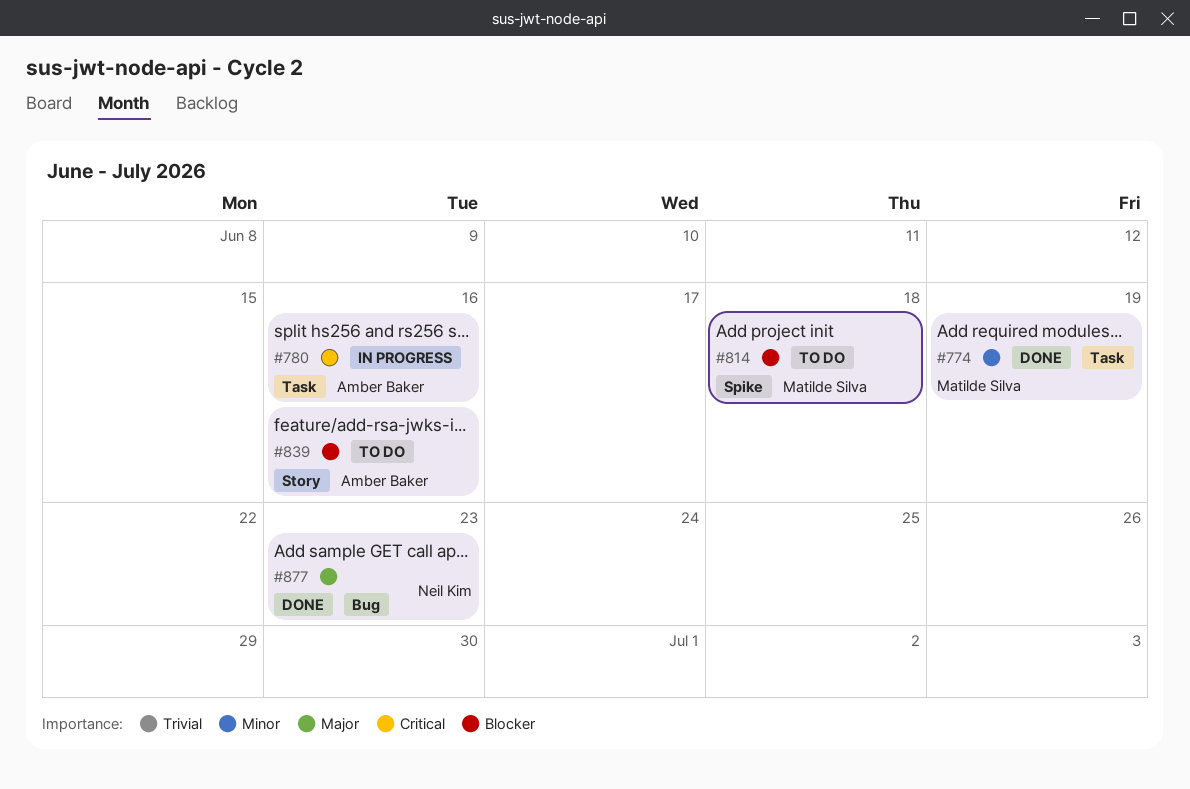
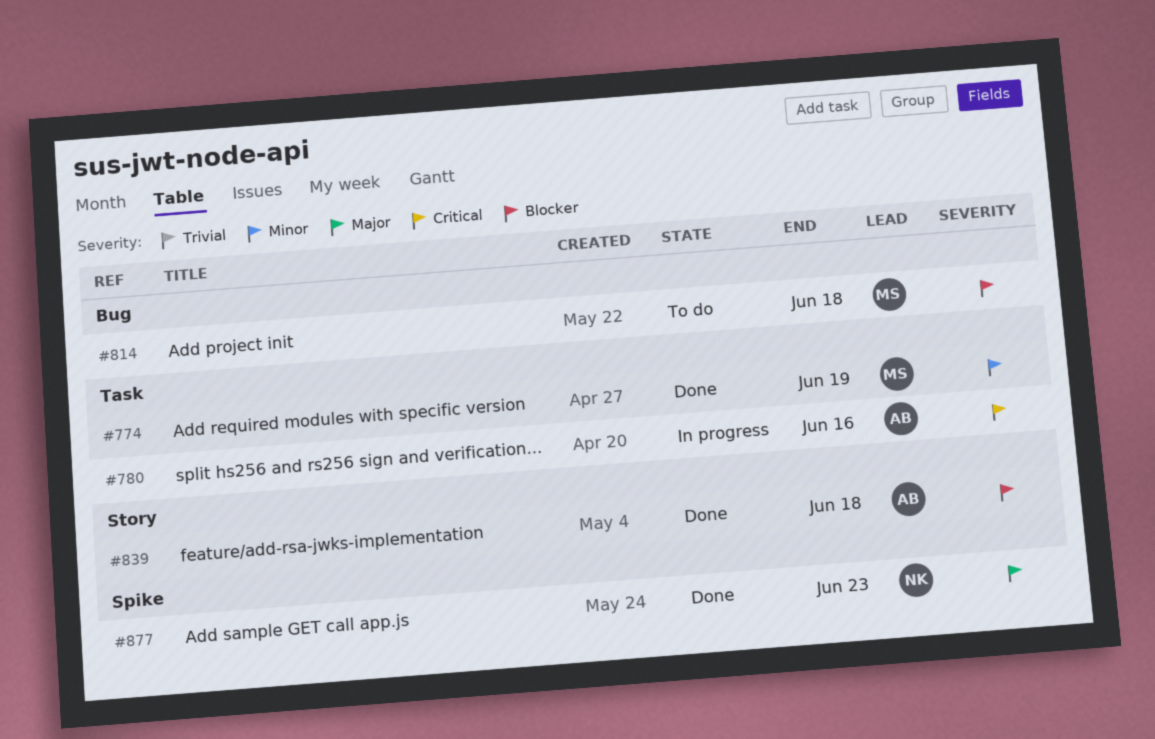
#814, label: Spike -> Bug
#839, status: To do -> Done
#839, due: Jun 16 -> Jun 18
#877, label: Bug -> Spike

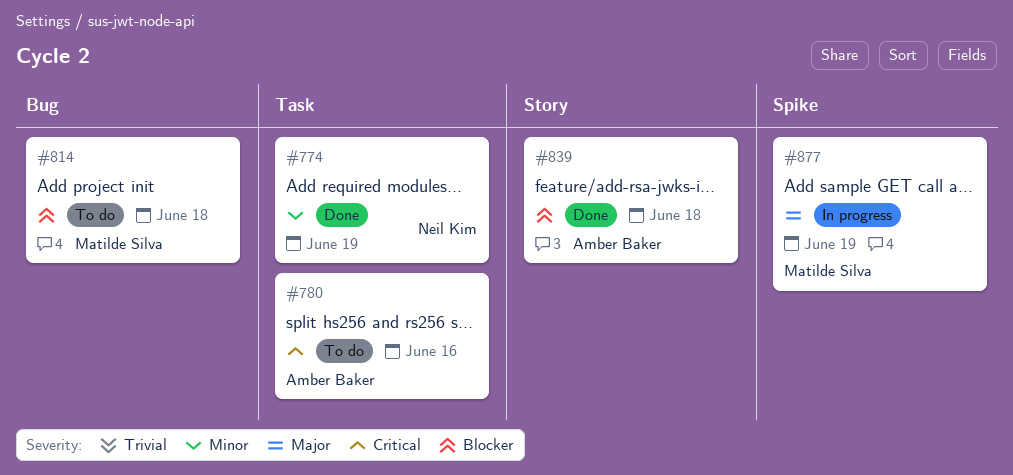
#774, owner: Matilde Silva -> Neil Kim
#780, status: In progress -> To do
#877, status: Done -> In progress
#877, owner: Neil Kim -> Matilde Silva
#877, due: Jun 23 -> Jun 19

